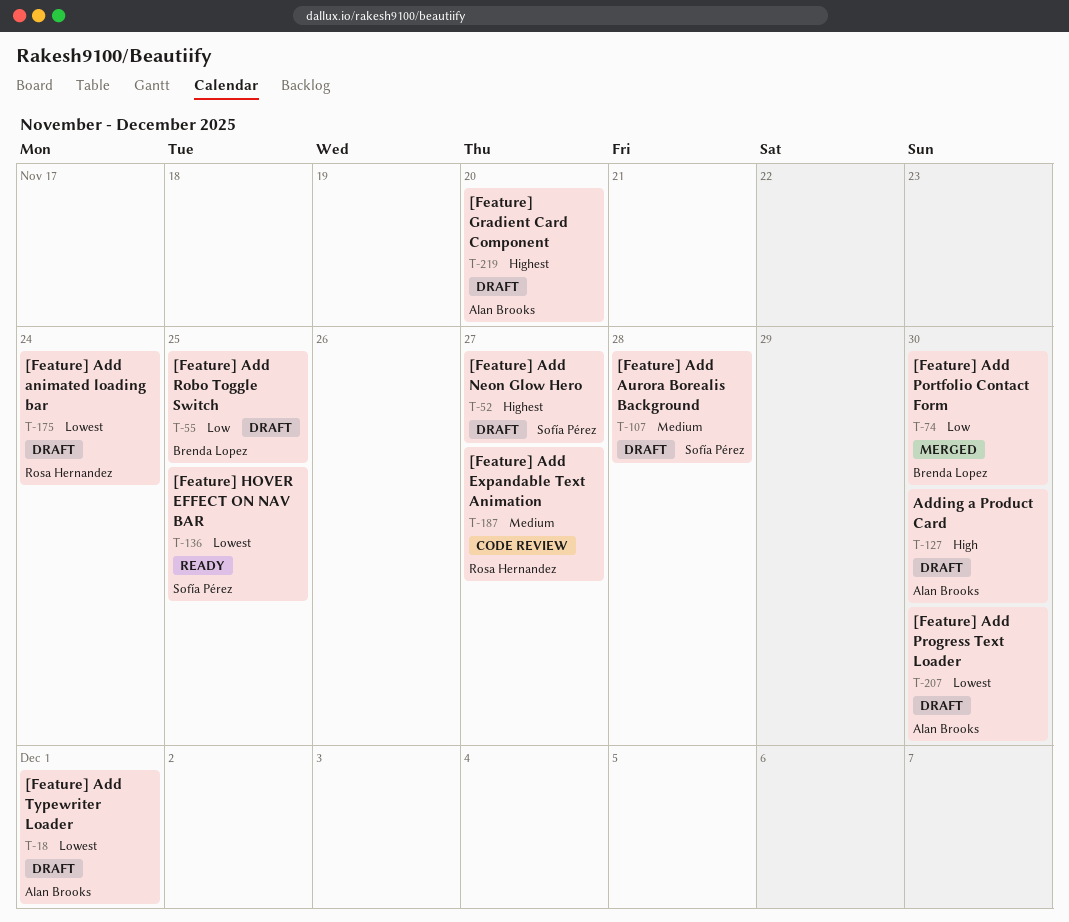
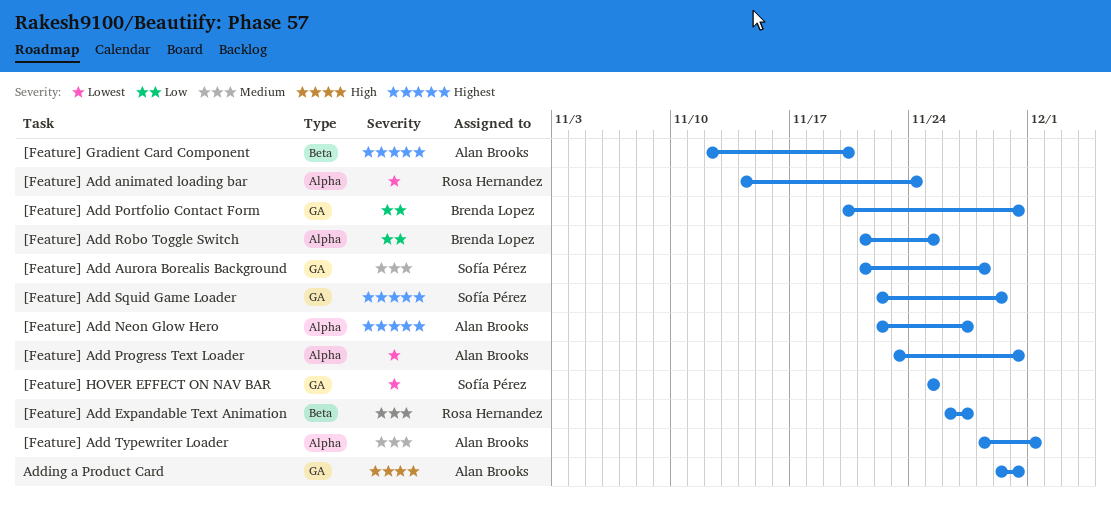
[Feature] Add Neon Glow Hero, owner: Sofía Pérez -> Alan Brooks
[Feature] Add Squid Game Loader: none -> present
[Feature] Add Typewriter Loader, priority: Lowest -> Medium

